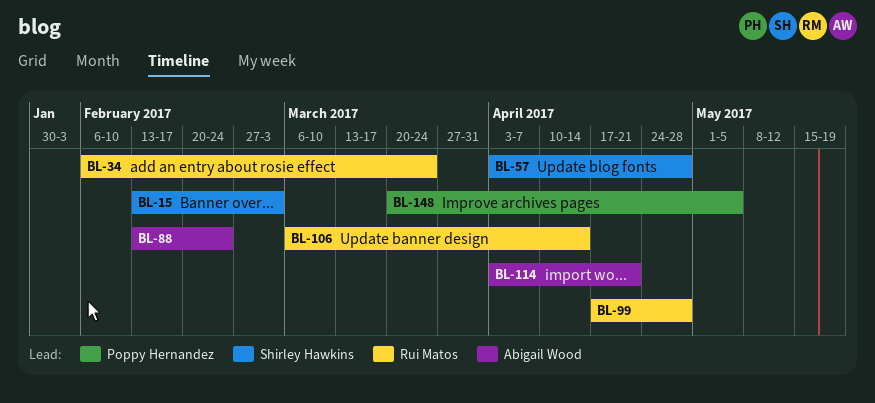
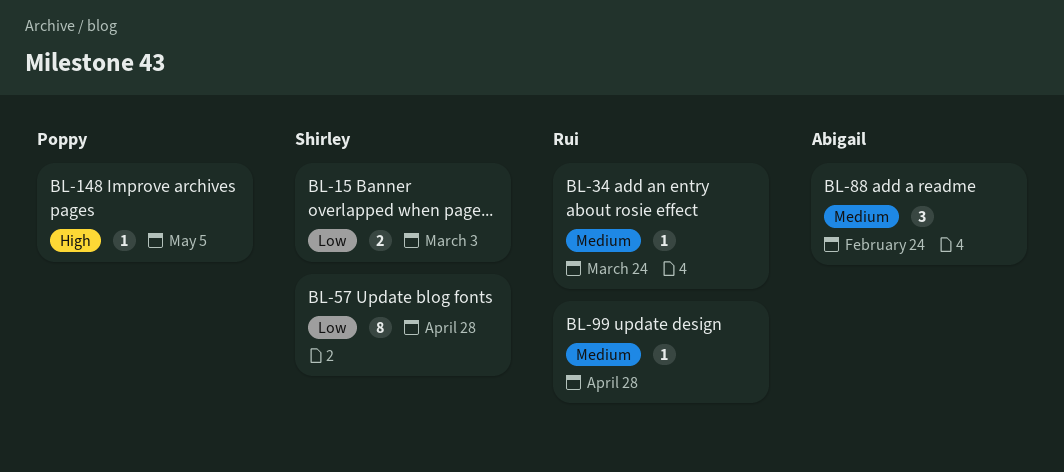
BL-106: present -> none
BL-114: present -> none

